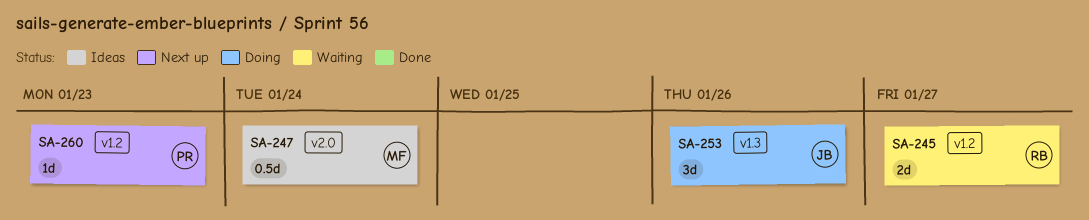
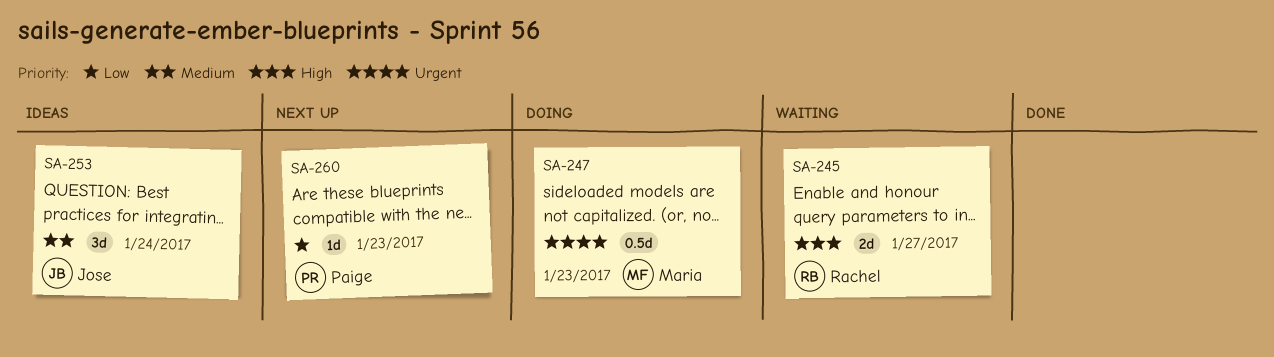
SA-247, status: Ideas -> Doing
SA-247, due: Jan 24 -> Jan 23
SA-253, status: Doing -> Ideas
SA-253, due: Jan 26 -> Jan 24

